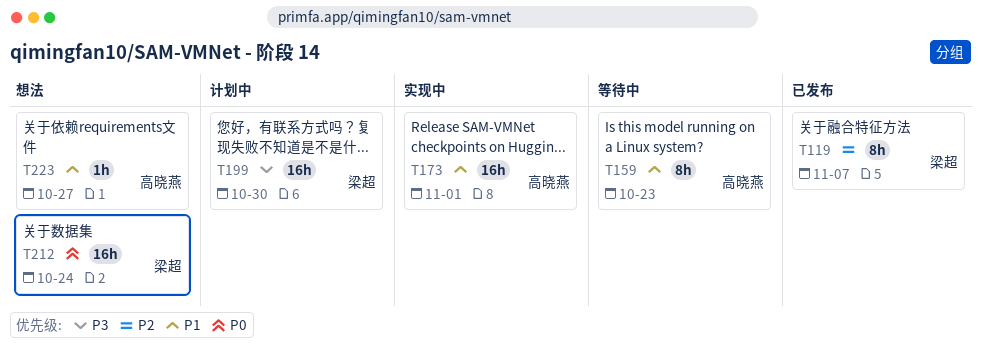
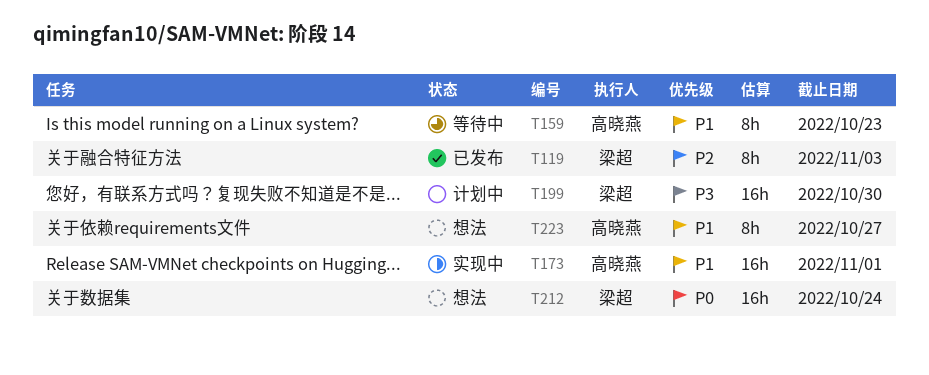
T119, due: Nov 7 -> Nov 3
T223, estimate: 1h -> 8h

